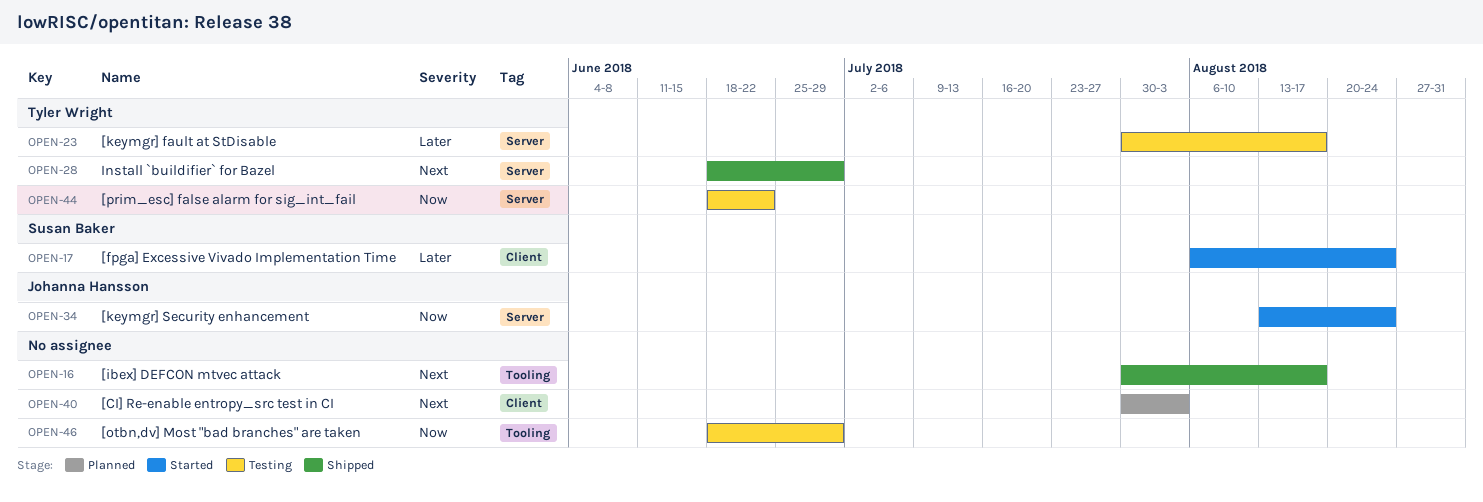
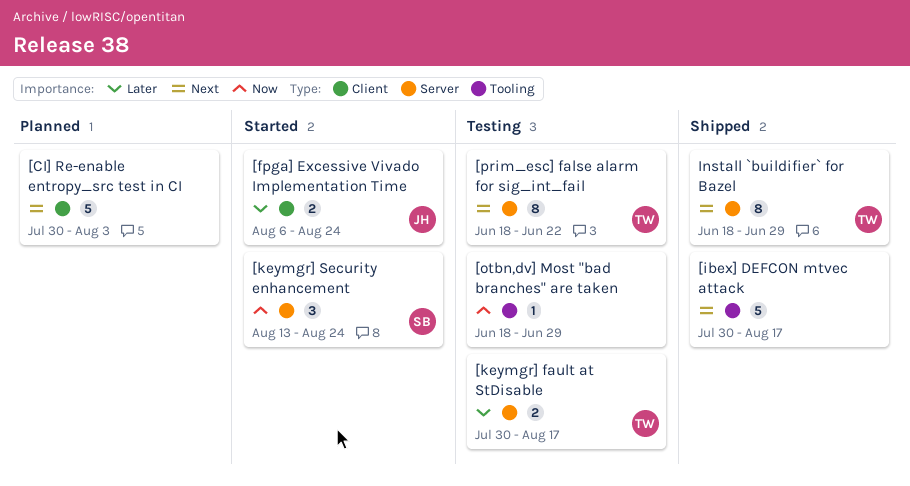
[fpga] Excessive Vivado Implementation Time, owner: Susan Baker -> Johanna Hansson
[keymgr] Security enhancement, owner: Johanna Hansson -> Susan Baker
[prim_esc] false alarm for sig_int_fail, priority: Now -> Next

